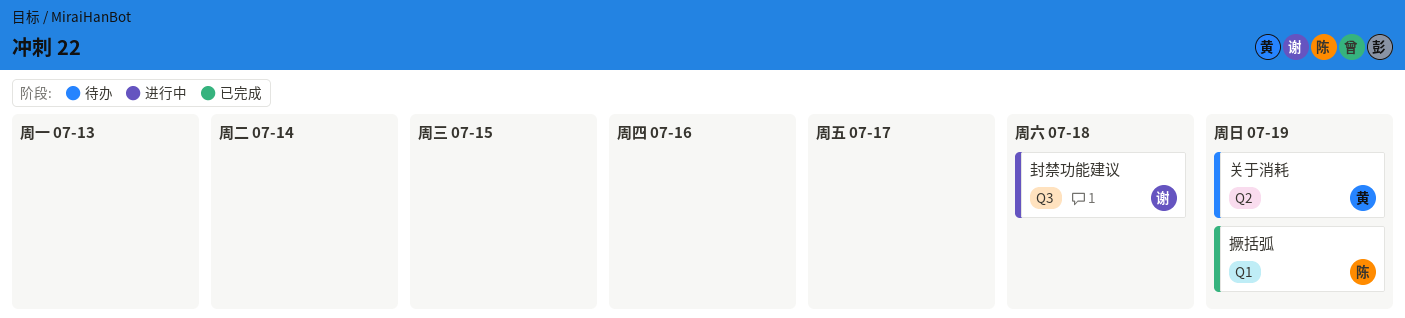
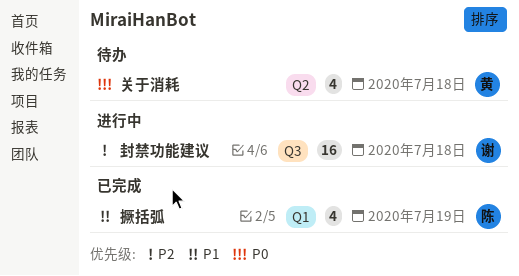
关于消耗, due: Jul 19 -> Jul 18

